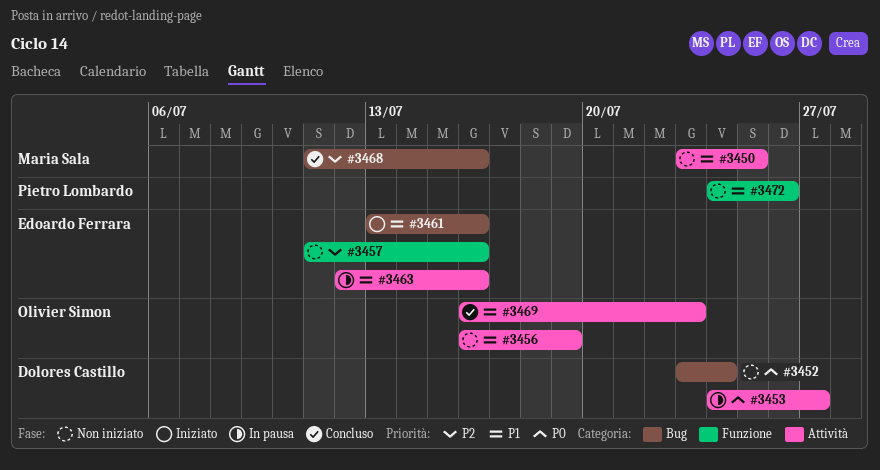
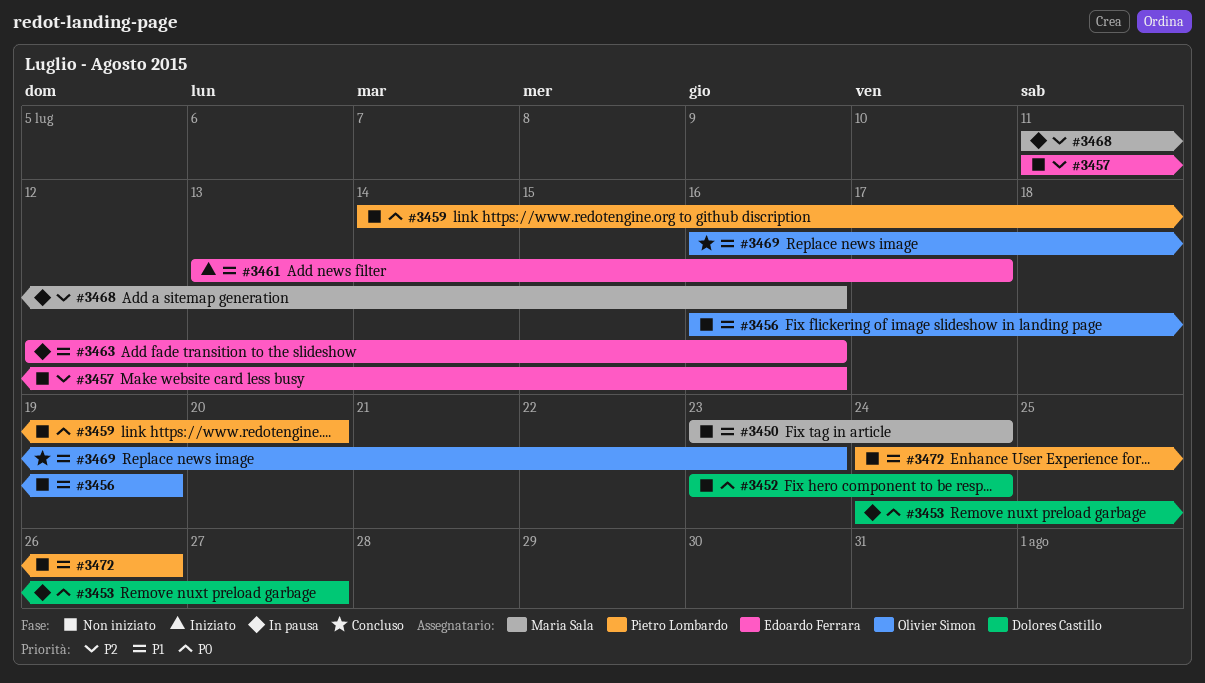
#3450, due: Jul 25 -> Jul 24
#3459: none -> present
#3461, due: Jul 16 -> Jul 17
#3468, status: Concluso -> In pausa

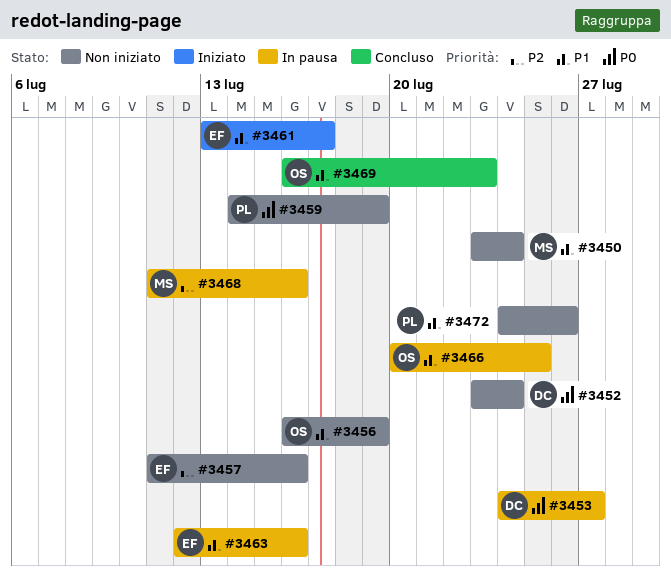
#3459, due: Jul 20 -> Jul 19
#3466: none -> present

